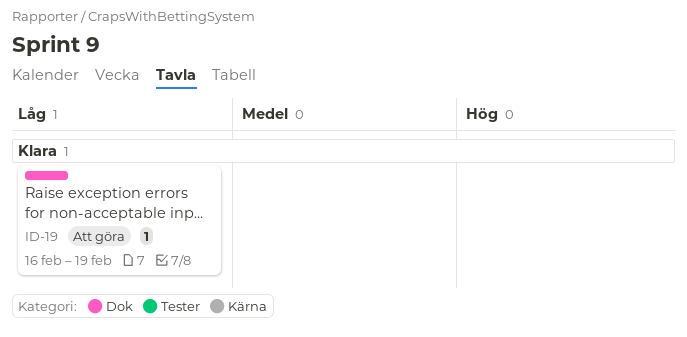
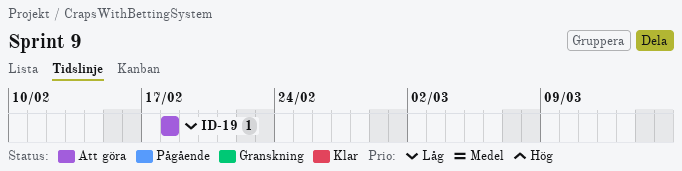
ID-19, start: Feb 16 -> Feb 18
ID-19, due: Feb 19 -> Feb 18

